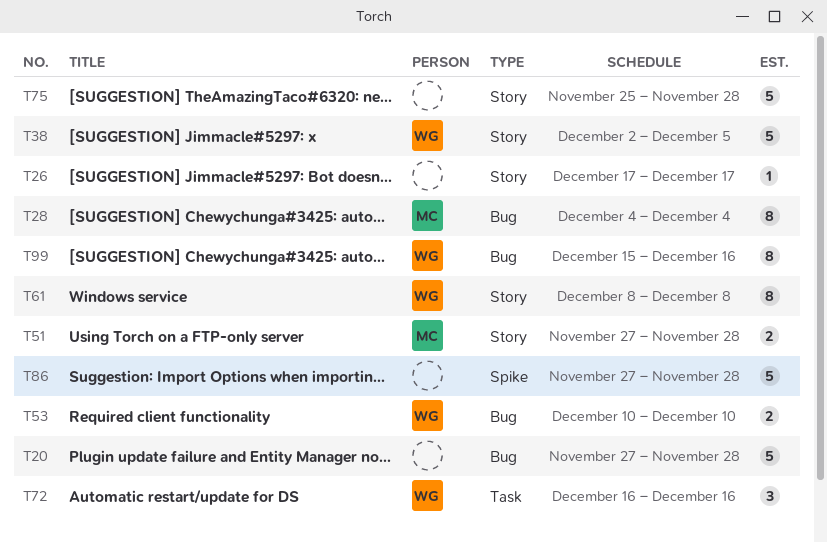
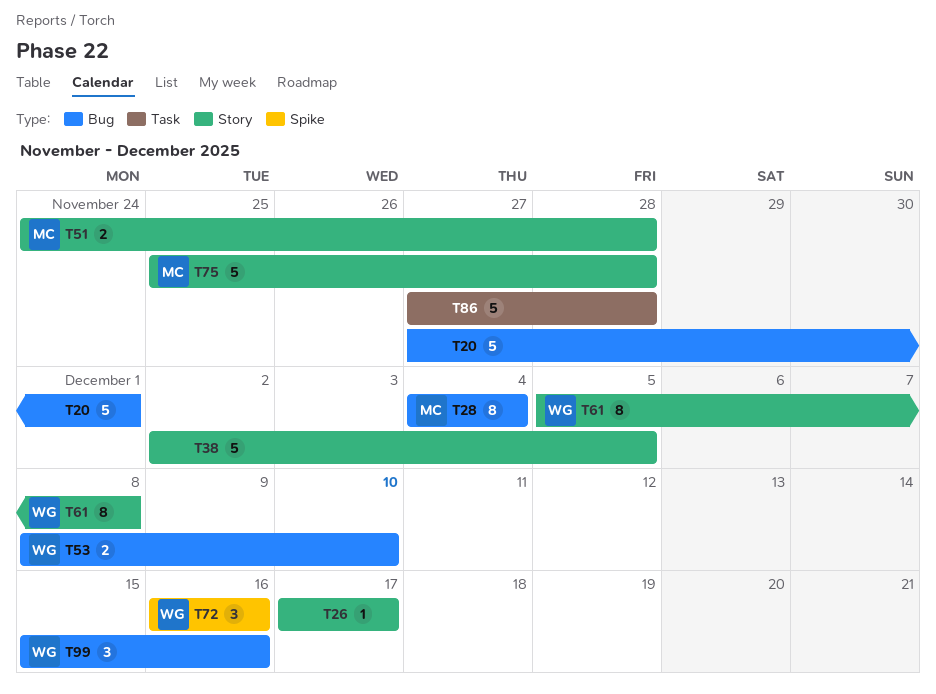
T20, due: Nov 28 -> Dec 1
T38, owner: WG -> none
T51, start: Nov 27 -> Nov 24
T53, start: Dec 10 -> Dec 8
T61, start: Dec 8 -> Dec 5
T72, label: Task -> Spike
T75, owner: none -> MC
T86, label: Spike -> Task
T99, estimate: 8 -> 3

